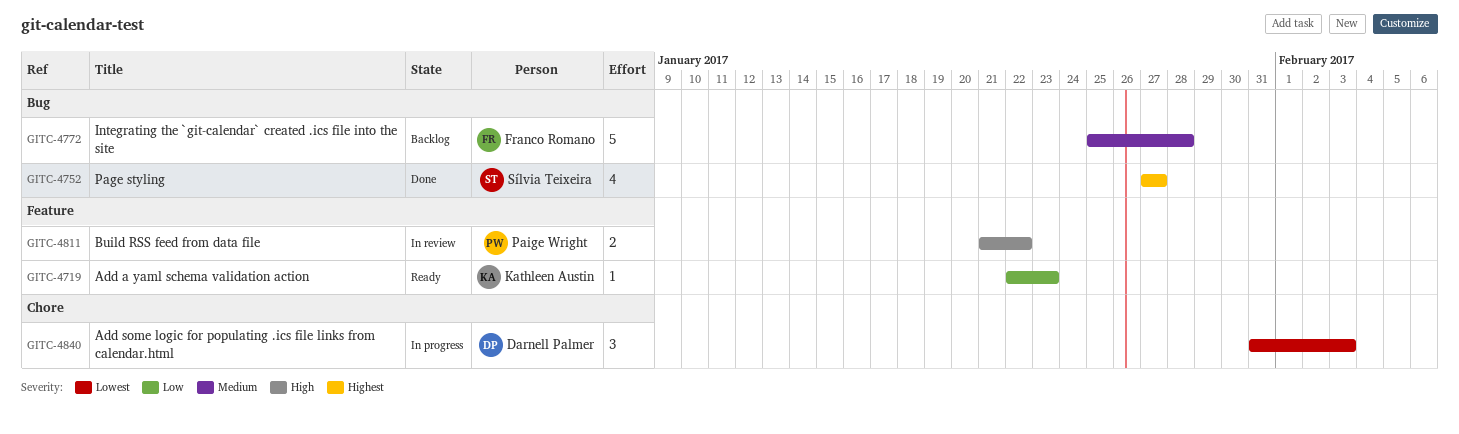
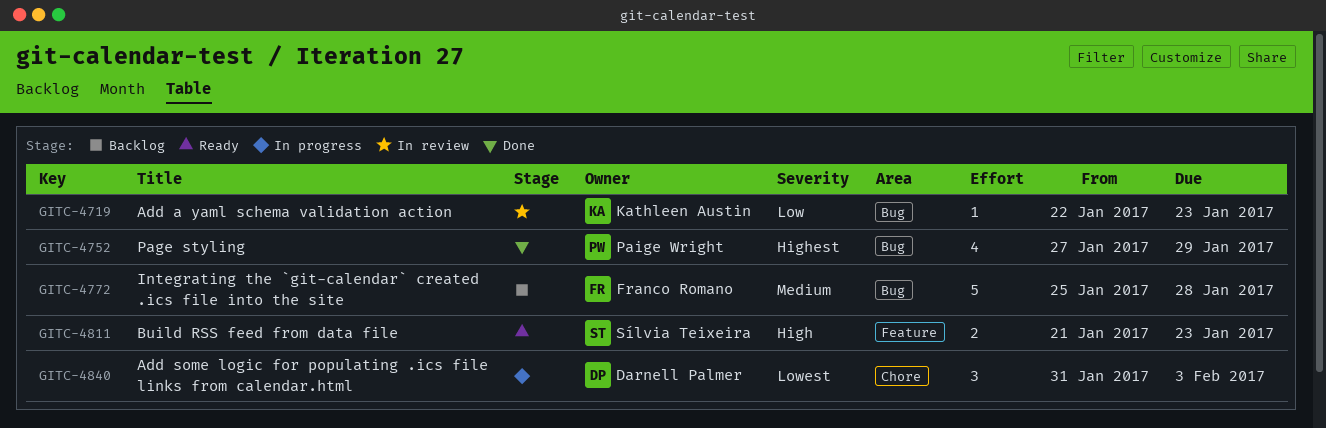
GITC-4719, status: Ready -> In review
GITC-4719, label: Feature -> Bug
GITC-4752, owner: Sílvia Teixeira -> Paige Wright
GITC-4752, due: Jan 27 -> Jan 29
GITC-4811, status: In review -> Ready
GITC-4811, owner: Paige Wright -> Sílvia Teixeira
GITC-4811, due: Jan 22 -> Jan 23

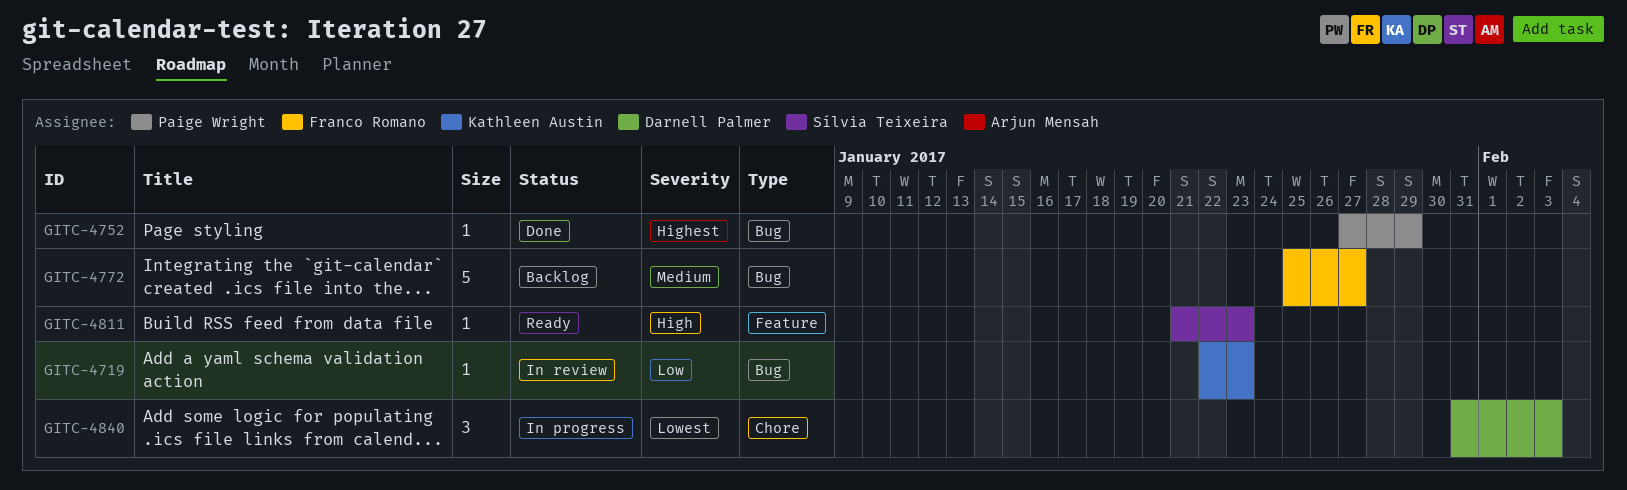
GITC-4752, estimate: 4 -> 1
GITC-4772, due: Jan 28 -> Jan 27
GITC-4811, estimate: 2 -> 1

